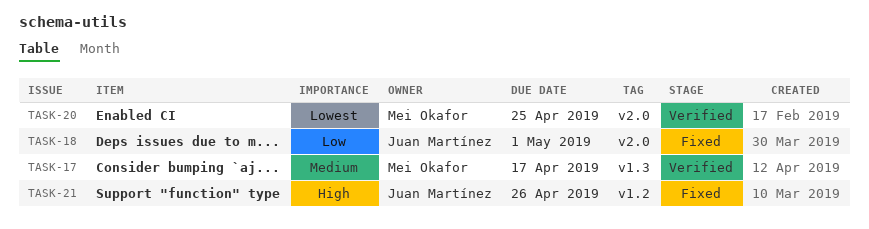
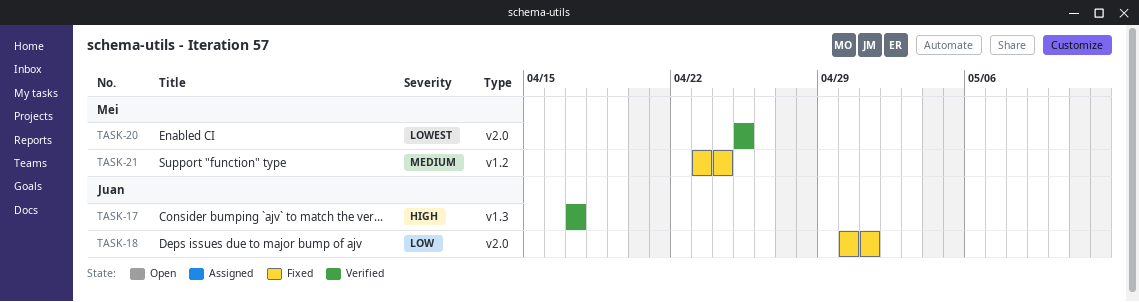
TASK-17, owner: Mei Okafor -> Juan Martínez
TASK-17, priority: Medium -> High
TASK-21, owner: Juan Martínez -> Mei Okafor
TASK-21, priority: High -> Medium
TASK-21, due: Apr 26 -> Apr 24

